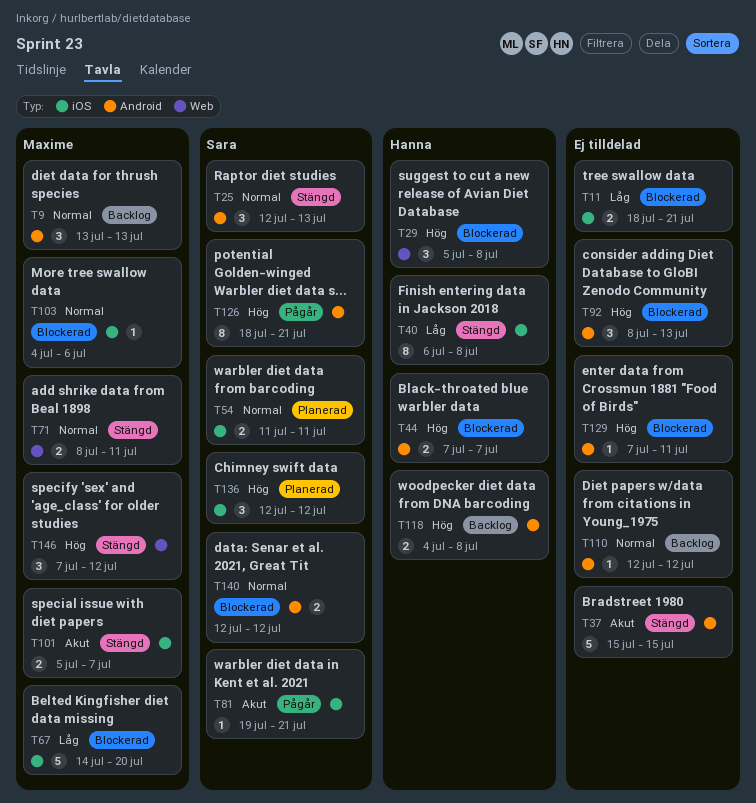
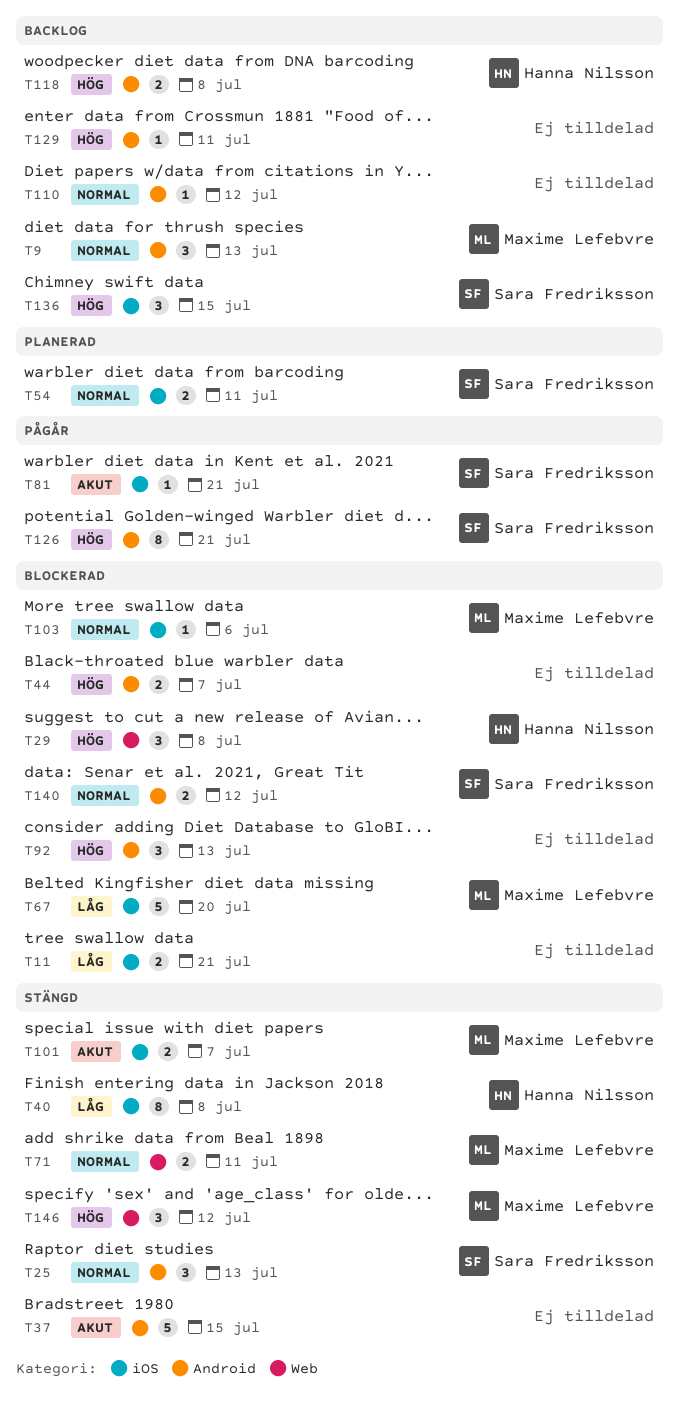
T44, owner: Hanna Nilsson -> none
T129, status: Blockerad -> Backlog
T136, status: Planerad -> Backlog
T136, due: Jul 12 -> Jul 15

